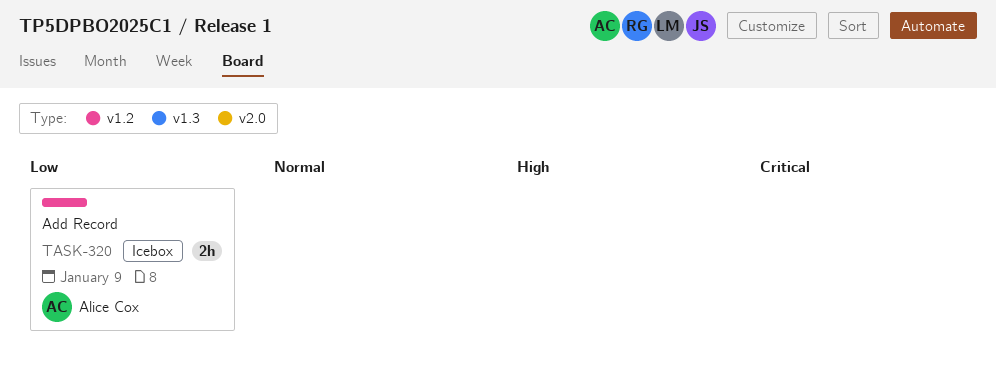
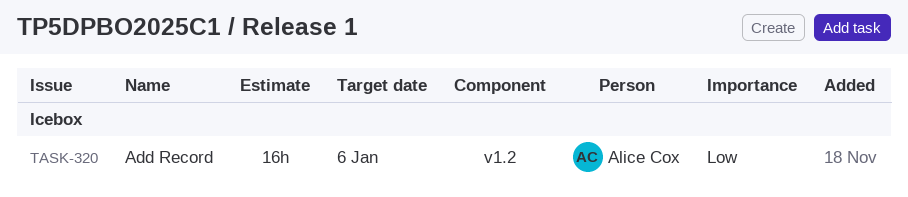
TASK-320, estimate: 2h -> 16h
TASK-320, due: Jan 9 -> Jan 6

